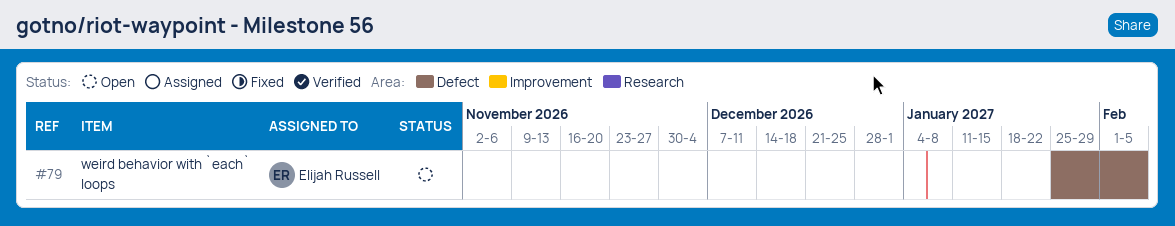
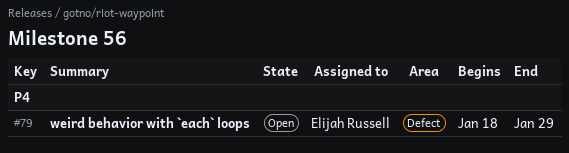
#79, start: Jan 25 -> Jan 18
#79, due: Feb 5 -> Jan 29

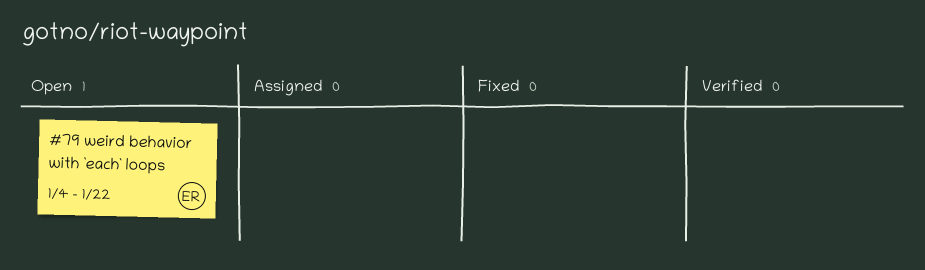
#79, start: Jan 18 -> Jan 4
#79, due: Jan 29 -> Jan 22

